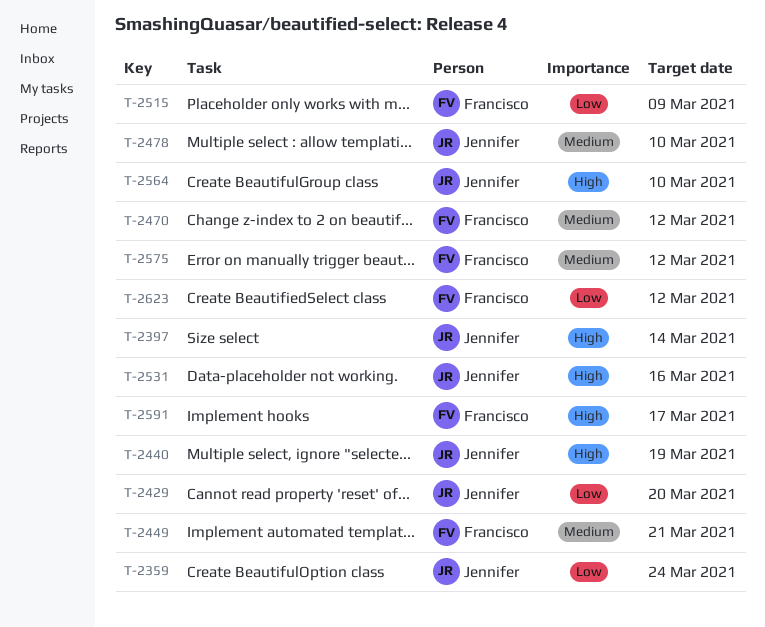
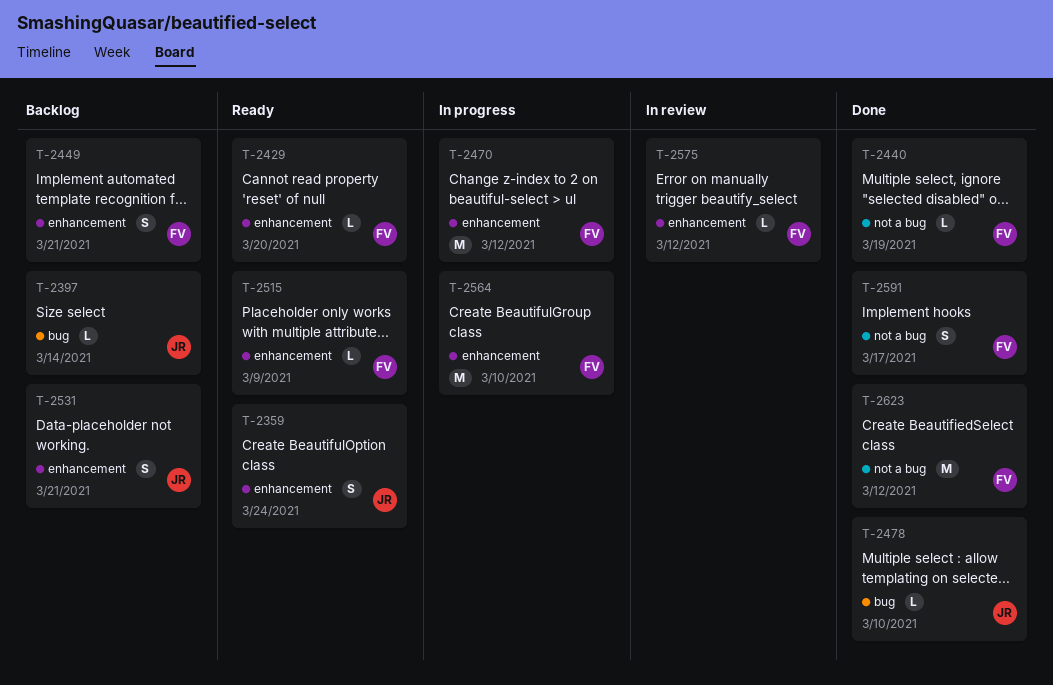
T-2429, owner: Jennifer -> Francisco
T-2440, owner: Jennifer -> Francisco
T-2531, due: Mar 16 -> Mar 21
T-2564, owner: Jennifer -> Francisco

